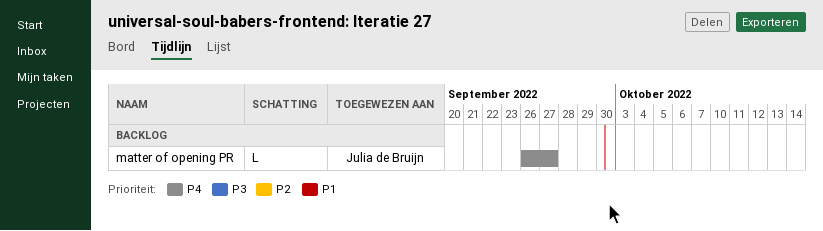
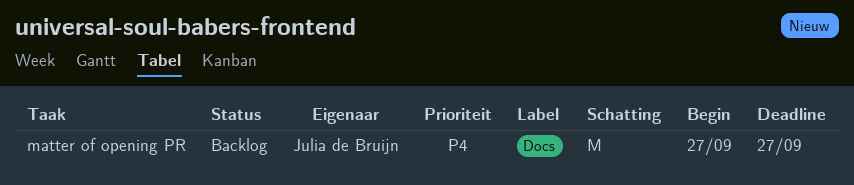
matter of opening PR, estimate: L -> M
matter of opening PR, start: Sep 26 -> Sep 27

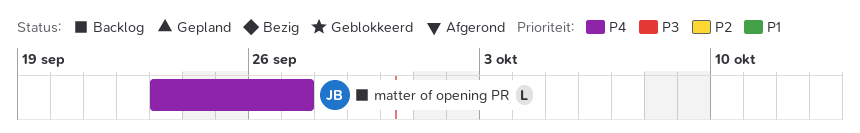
matter of opening PR, estimate: M -> L
matter of opening PR, start: Sep 27 -> Sep 23

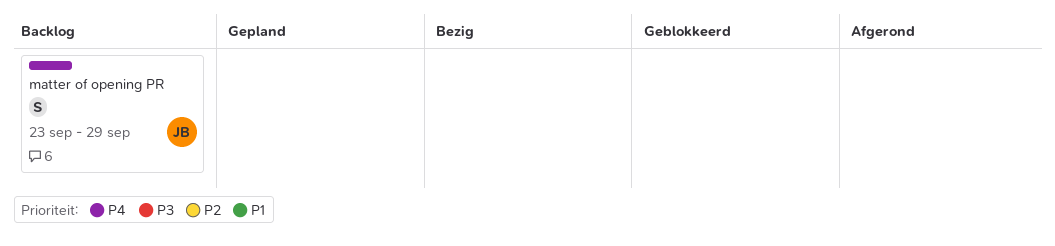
matter of opening PR, estimate: L -> S
matter of opening PR, due: Sep 27 -> Sep 29

